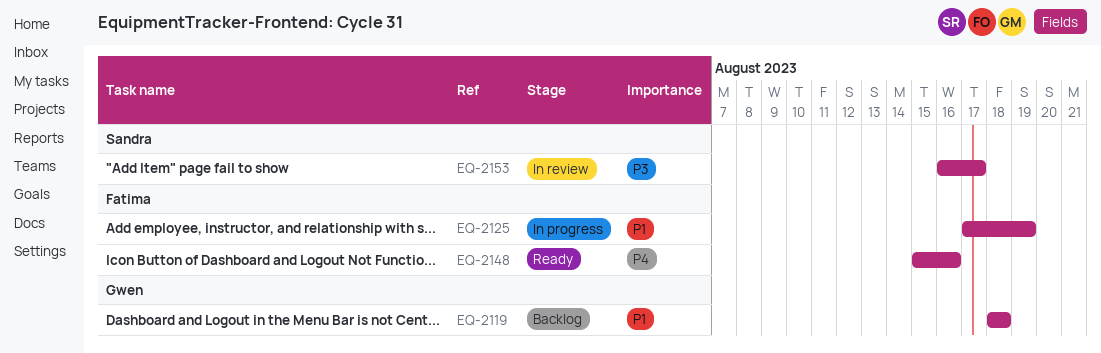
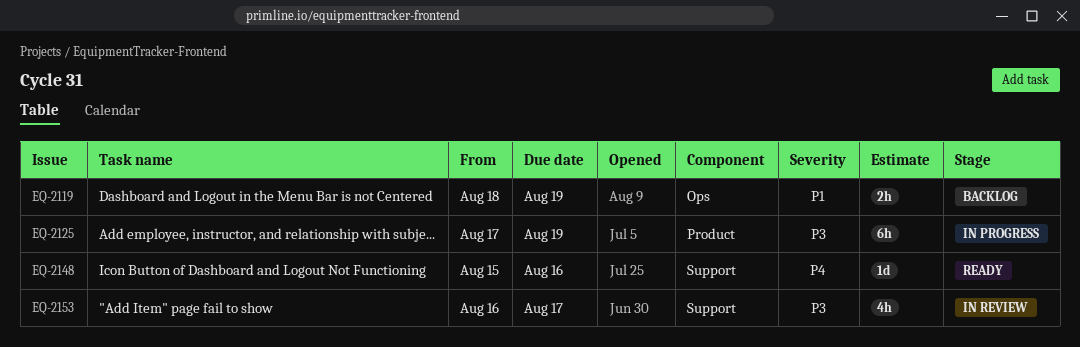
EQ-2119, due: Aug 18 -> Aug 19
EQ-2125, priority: P1 -> P3

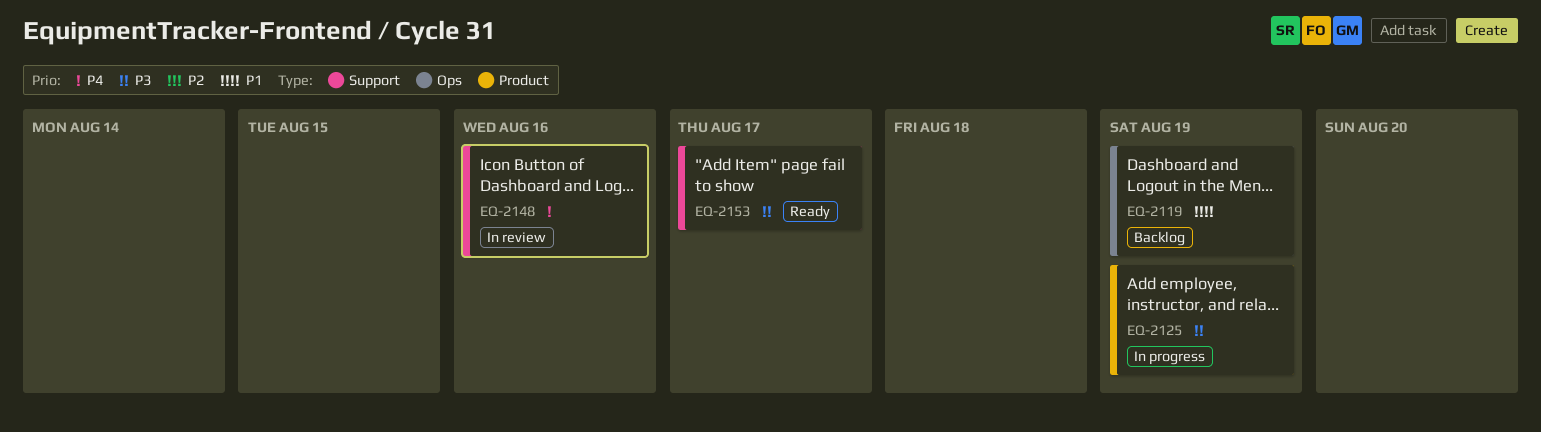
EQ-2148, status: Ready -> In review
EQ-2153, status: In review -> Ready

